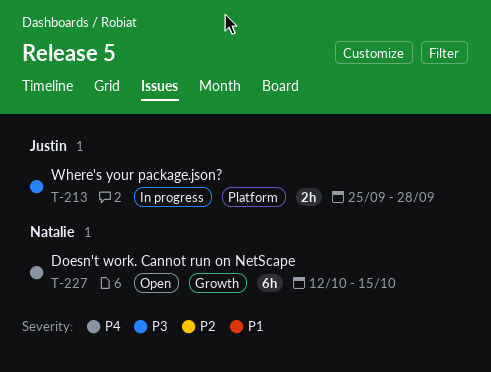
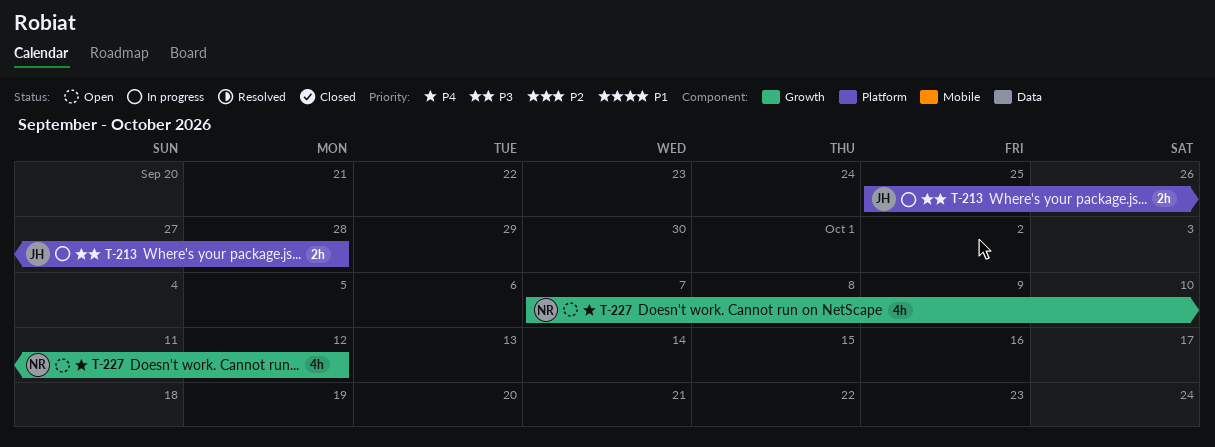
T-227, estimate: 6h -> 4h
T-227, start: Oct 12 -> Oct 7
T-227, due: Oct 15 -> Oct 12

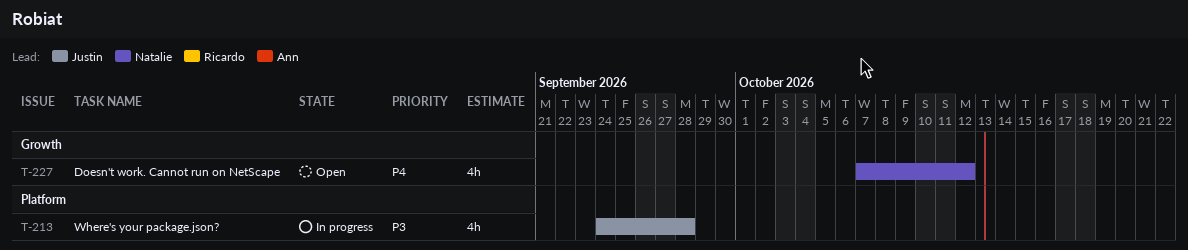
T-213, estimate: 2h -> 4h
T-213, start: Sep 25 -> Sep 24

